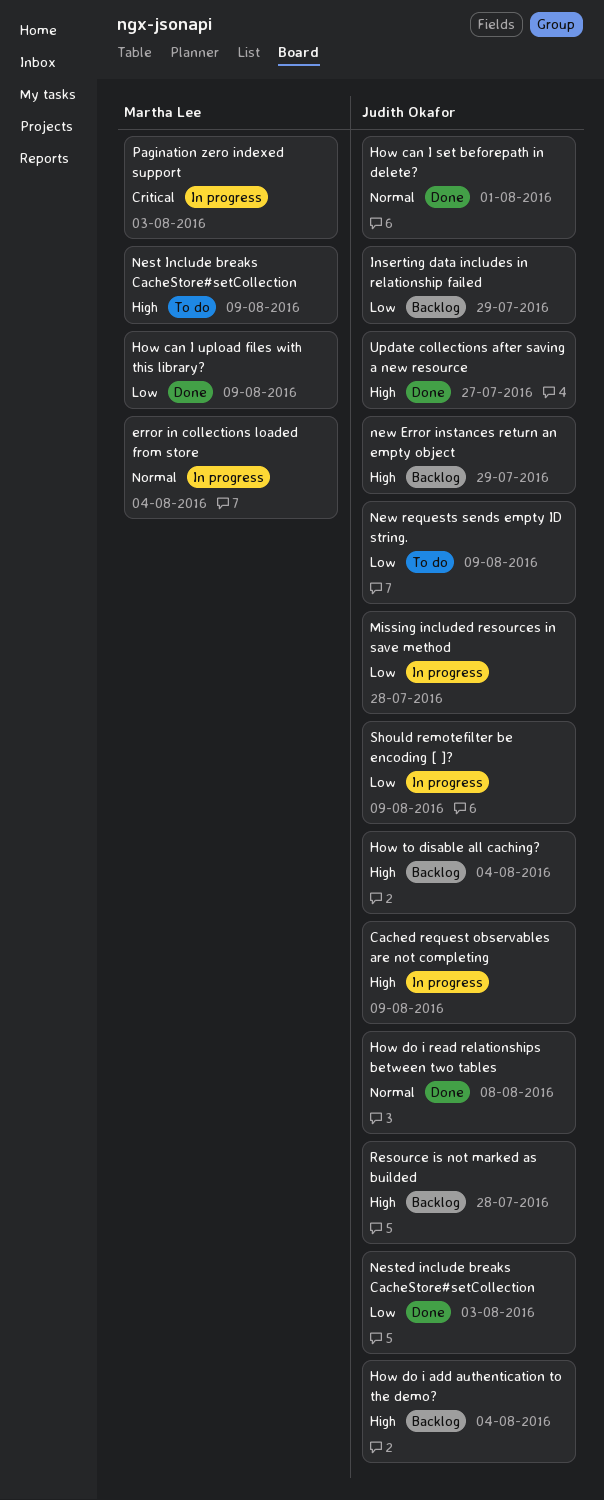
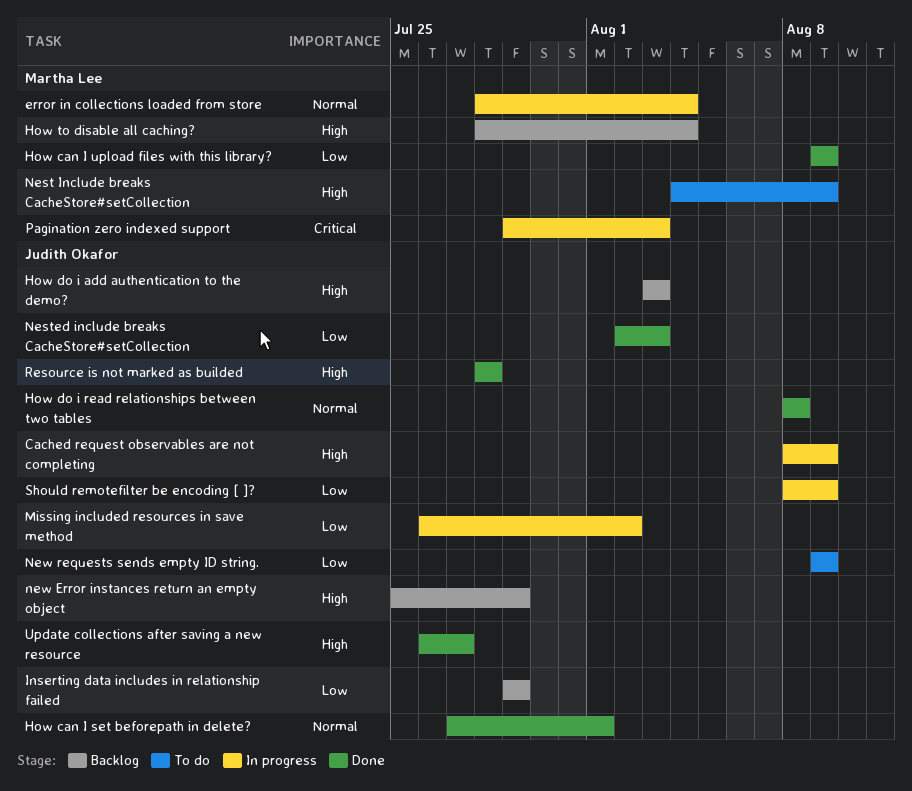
How do i add authentication to the demo?, due: Aug 4 -> Aug 3
How to disable all caching?, owner: Judith Okafor -> Martha Lee
Missing included resources in save method, due: Jul 28 -> Aug 2
Resource is not marked as builded, status: Backlog -> Done

